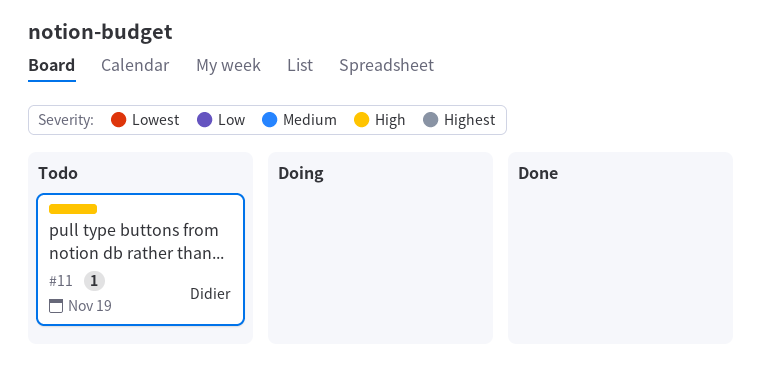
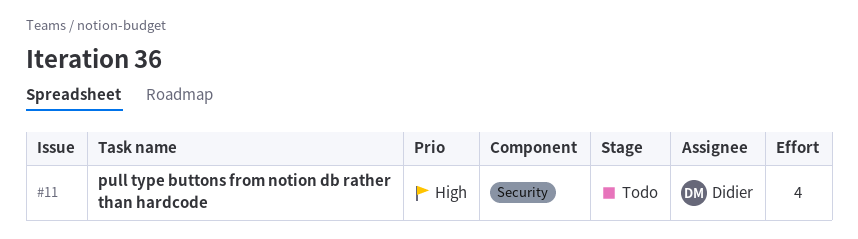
#11, estimate: 1 -> 4

